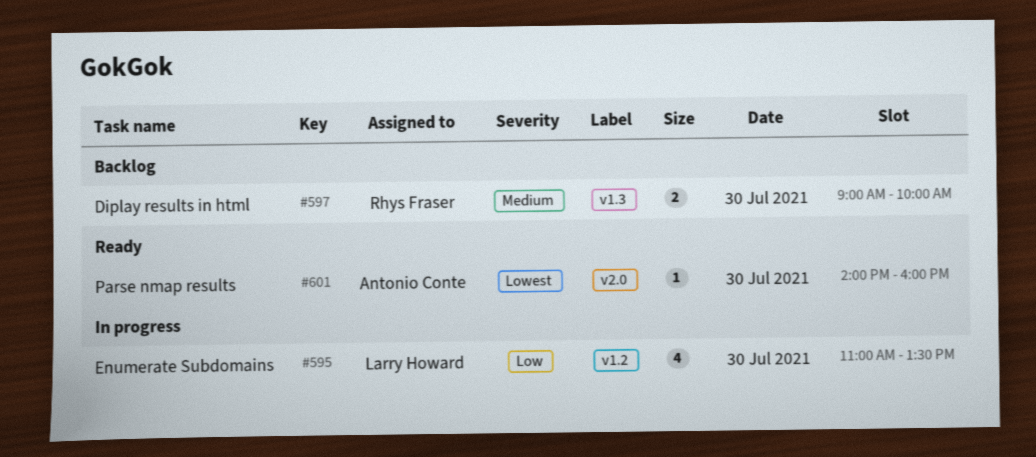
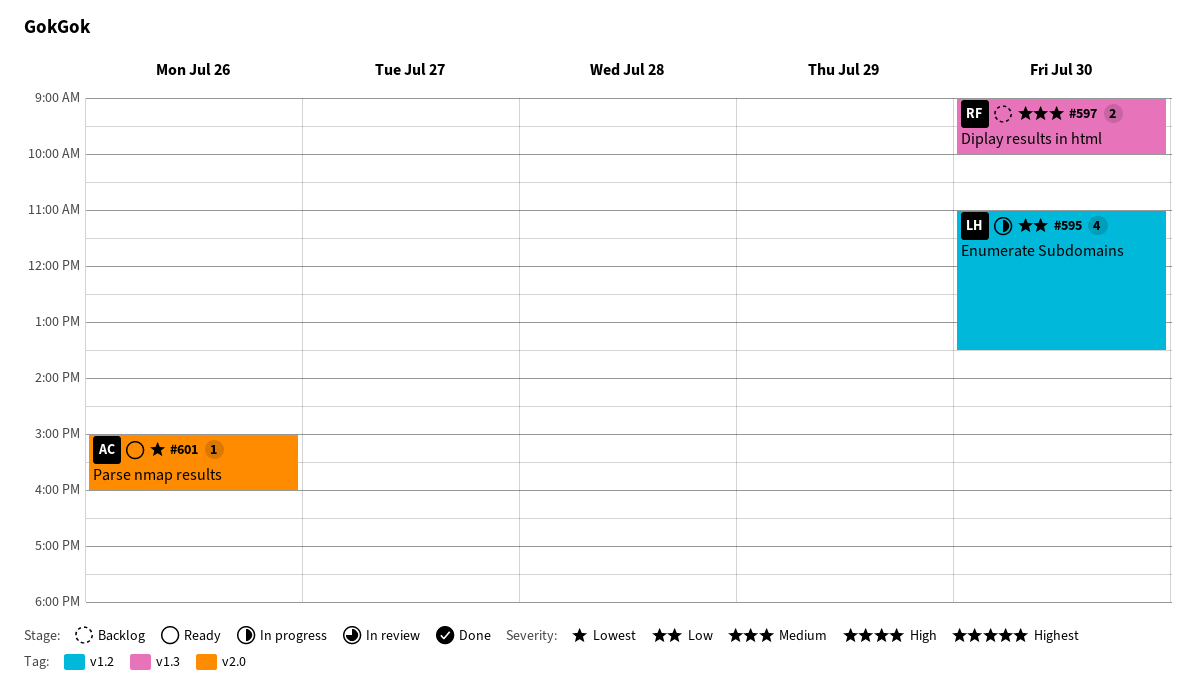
#601, day: Jul 30 -> Jul 26
#601, begins: 14:00 -> 15:00

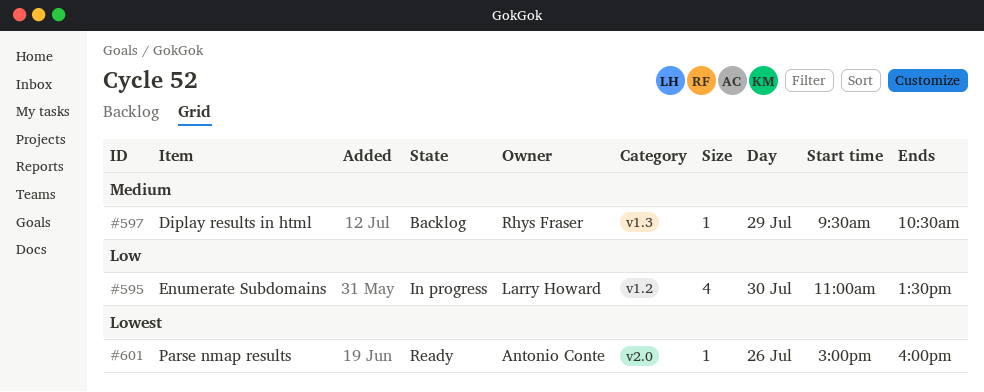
#597, estimate: 2 -> 1
#597, day: Jul 30 -> Jul 29
#597, begins: 09:00 -> 09:30
#597, ends: 10:00 -> 10:30

